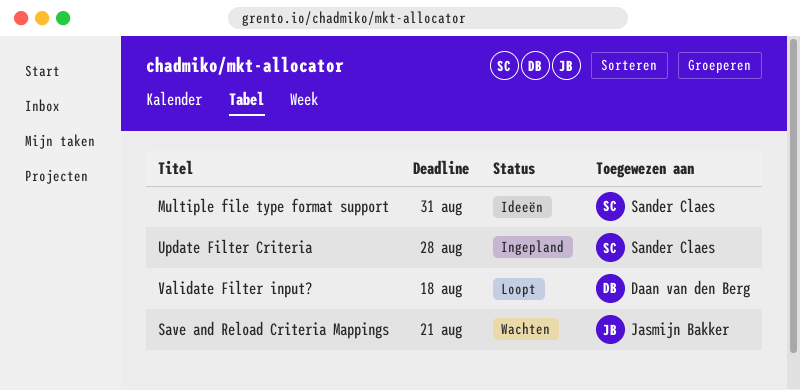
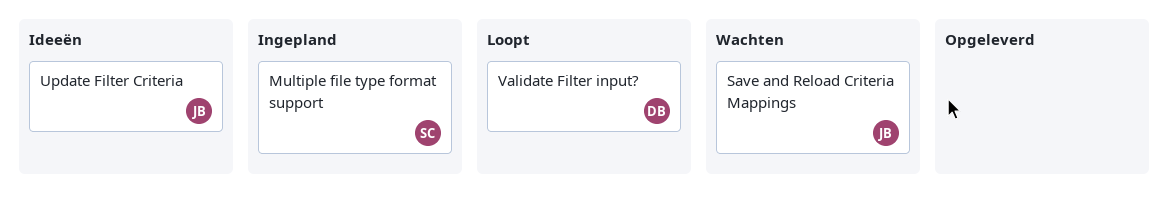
Multiple file type format support, status: Ideeën -> Ingepland
Update Filter Criteria, status: Ingepland -> Ideeën
Update Filter Criteria, owner: Sander Claes -> Jasmijn Bakker

